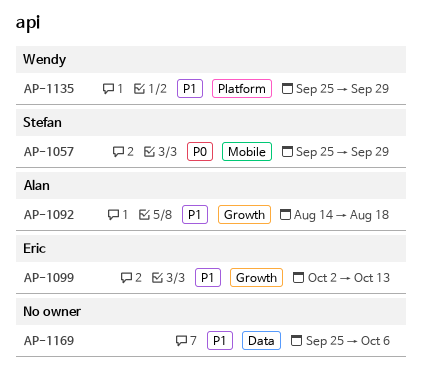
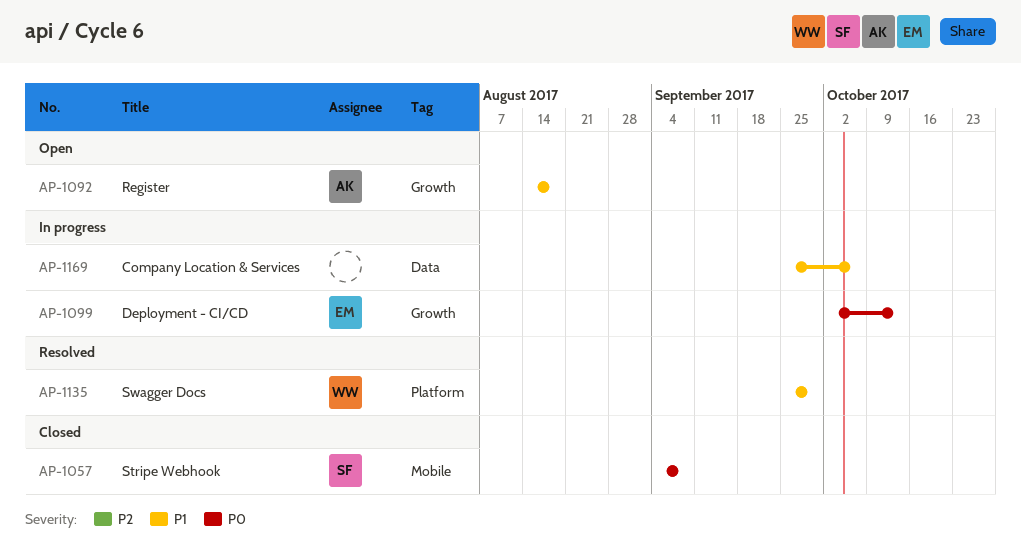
AP-1057, start: Sep 25 -> Sep 4
AP-1057, due: Sep 29 -> Sep 8
AP-1099, priority: P1 -> P0

